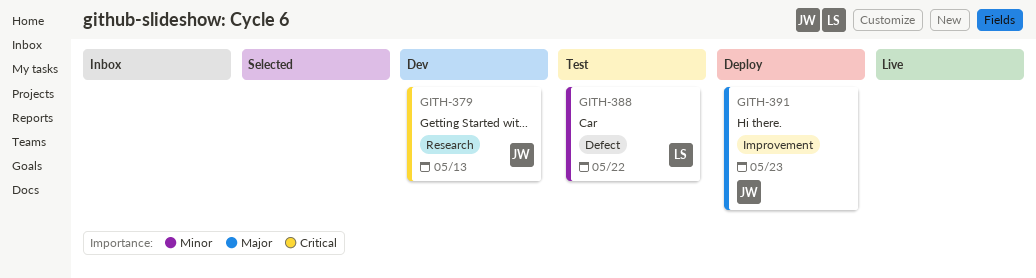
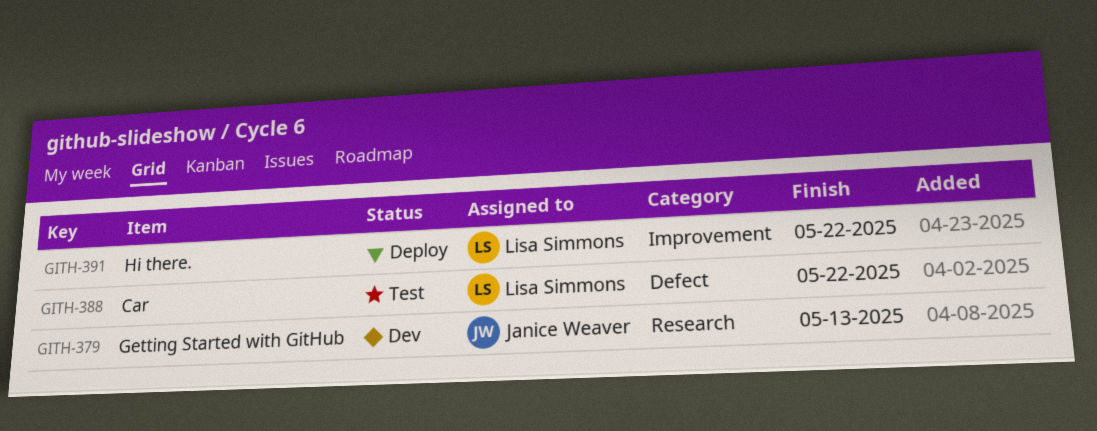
GITH-391, owner: Janice Weaver -> Lisa Simmons
GITH-391, due: May 23 -> May 22

